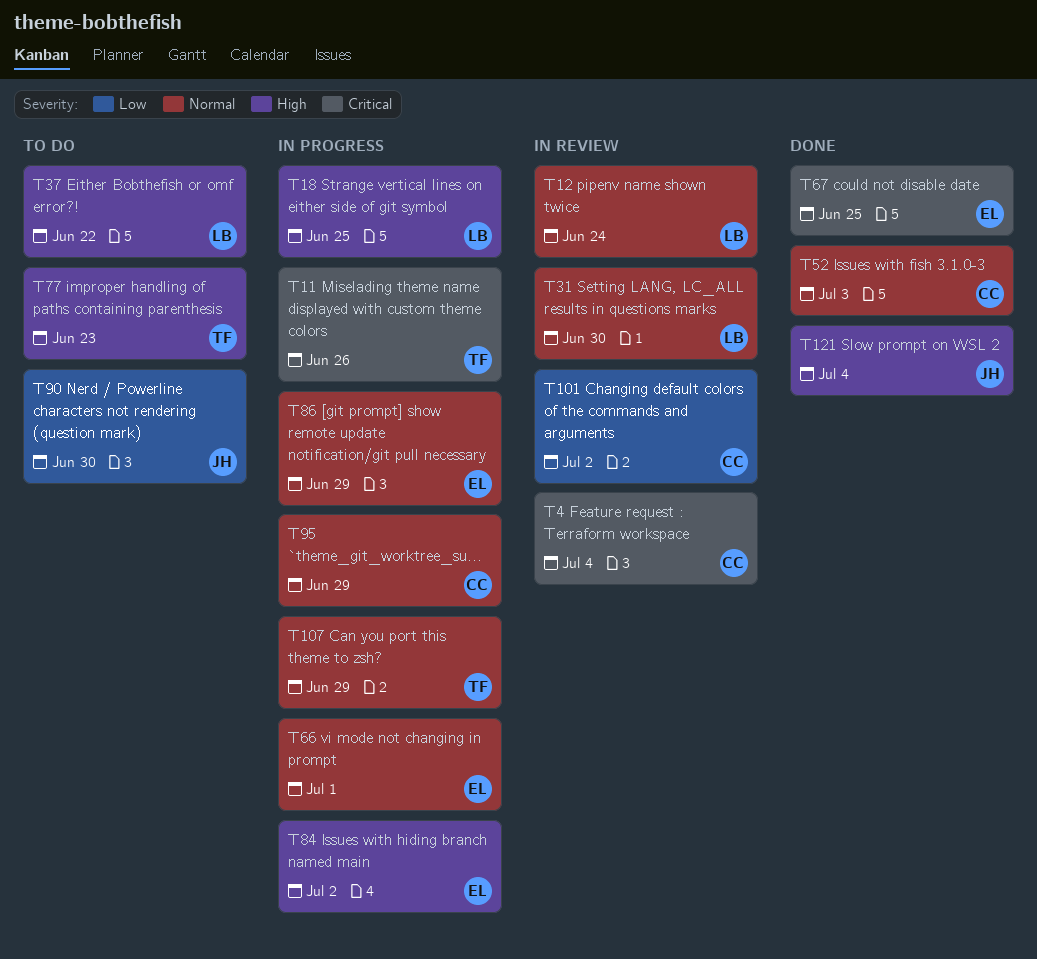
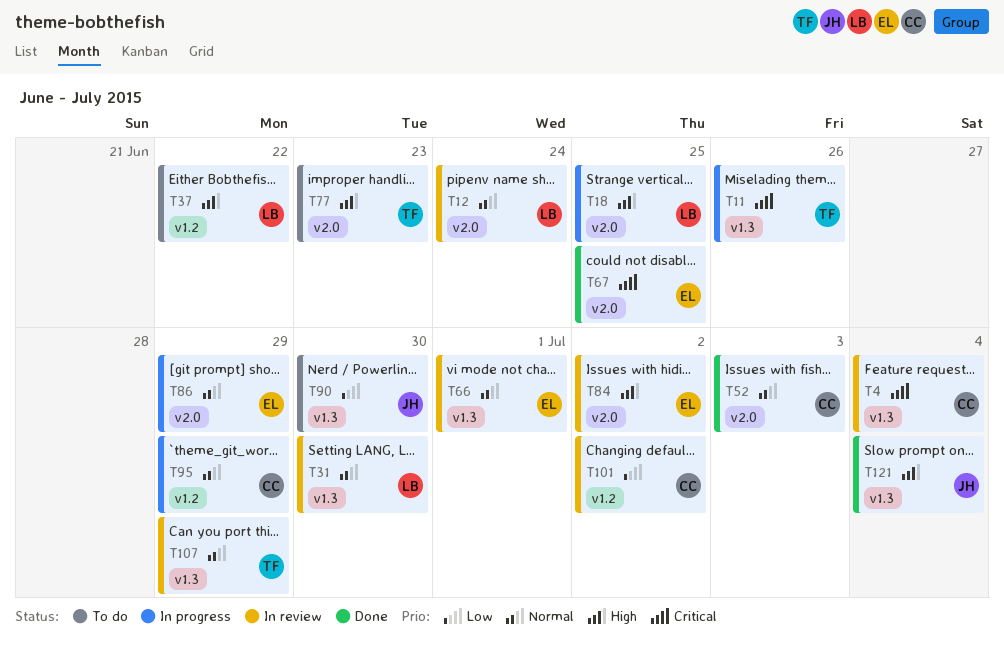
T66, status: In progress -> In review
T84, status: In progress -> In review
T107, status: In progress -> In review

